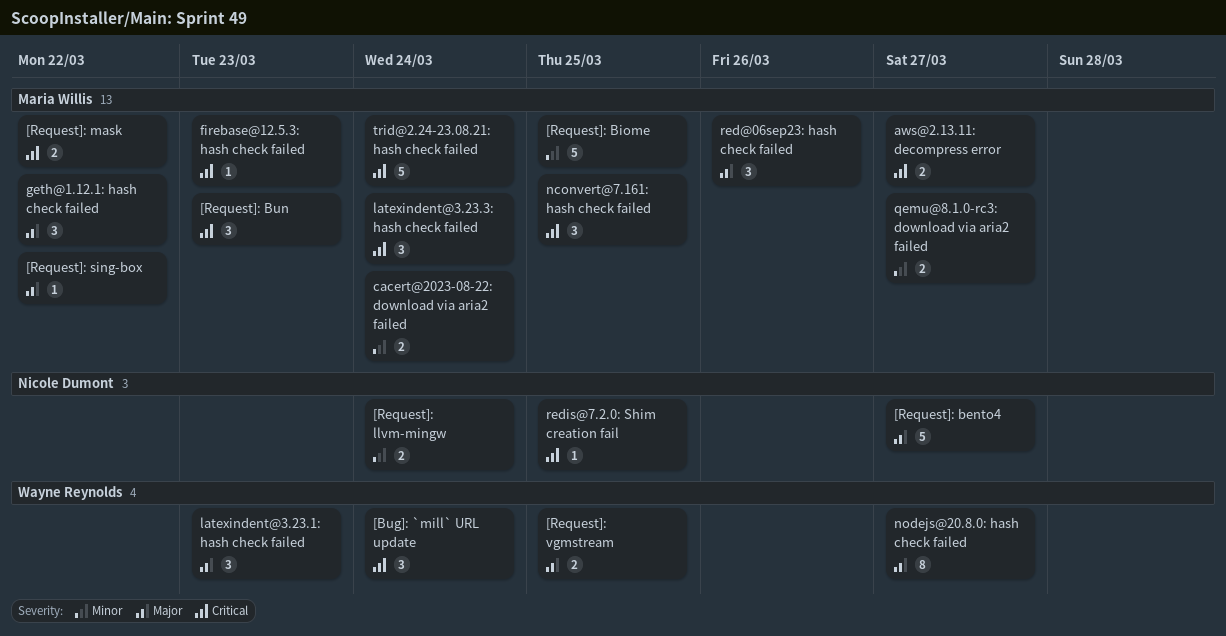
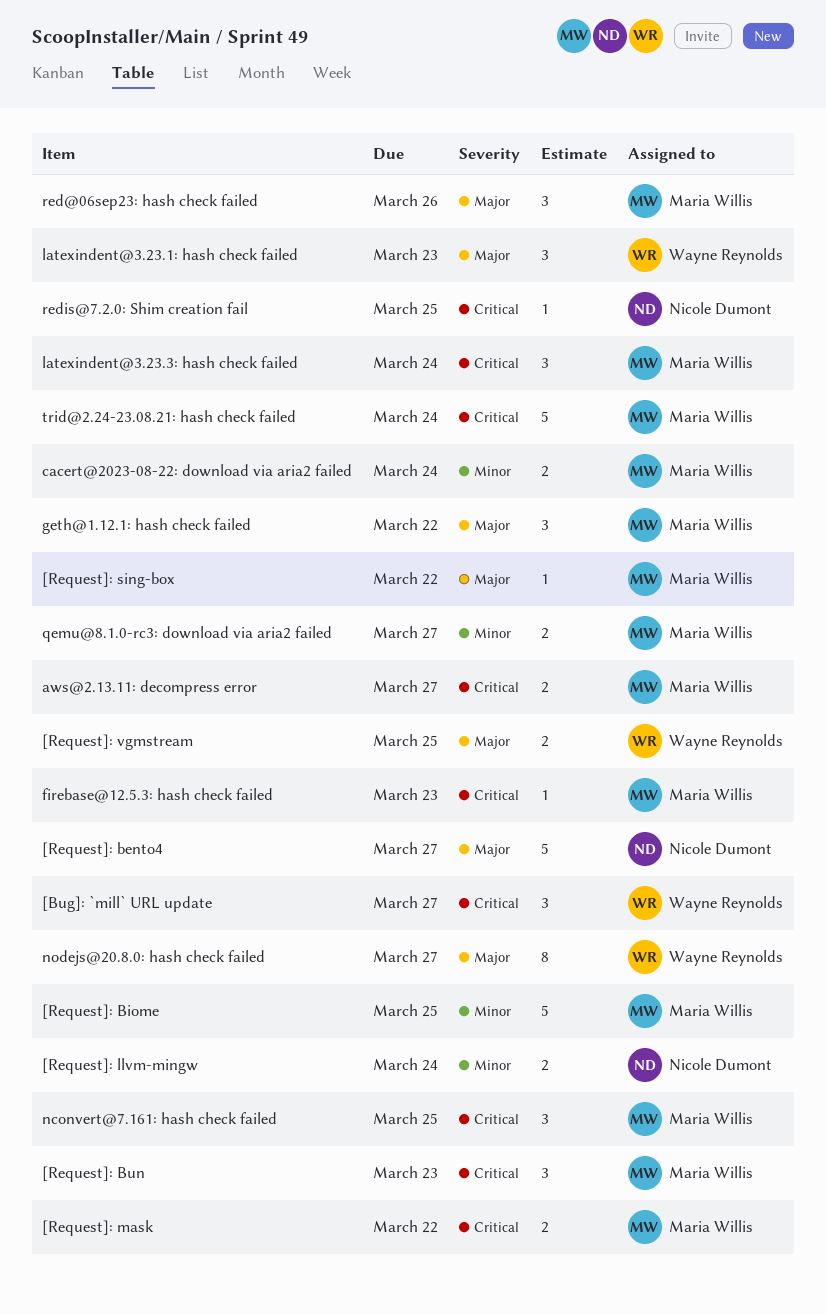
[Bug]: `mill` URL update, due: Mar 24 -> Mar 27

